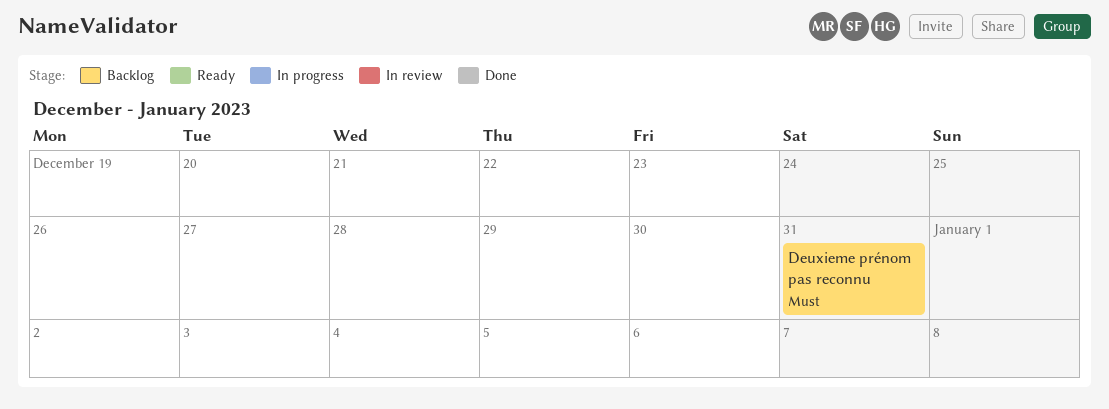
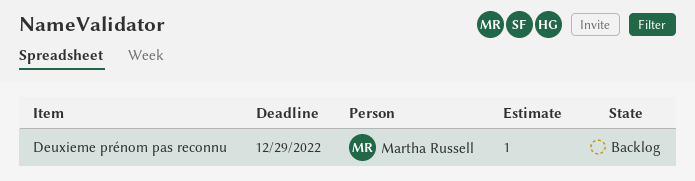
Deuxieme prénom pas reconnu, due: Dec 31 -> Dec 29

